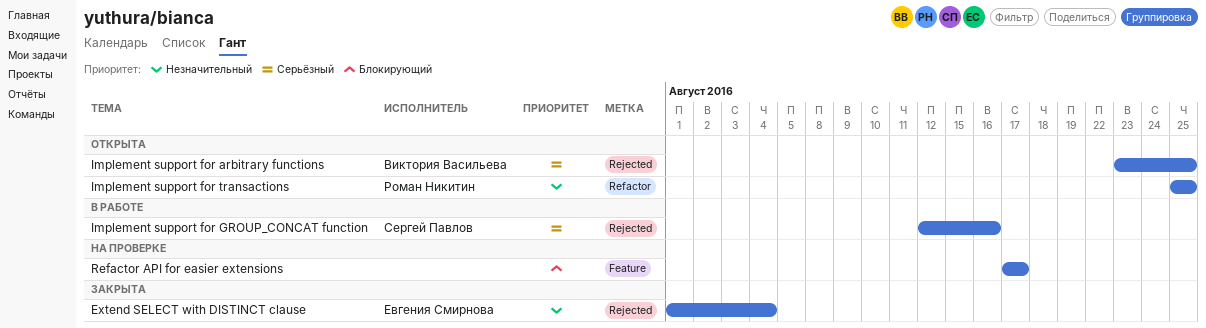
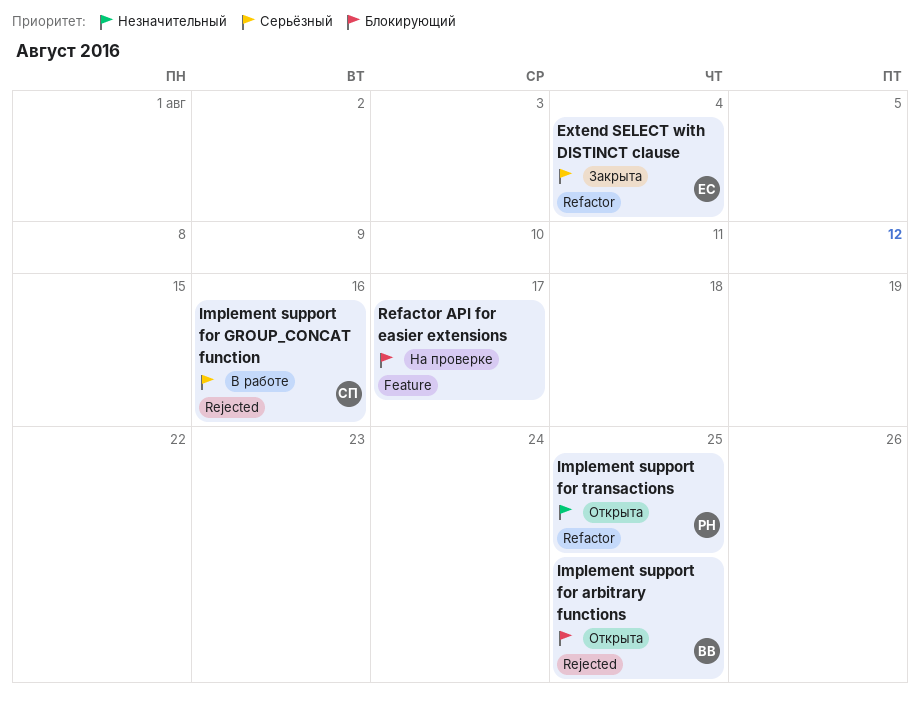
Extend SELECT with DISTINCT clause, priority: Незначительный -> Серьёзный
Extend SELECT with DISTINCT clause, label: Rejected -> Refactor
Implement support for arbitrary functions, priority: Серьёзный -> Блокирующий

